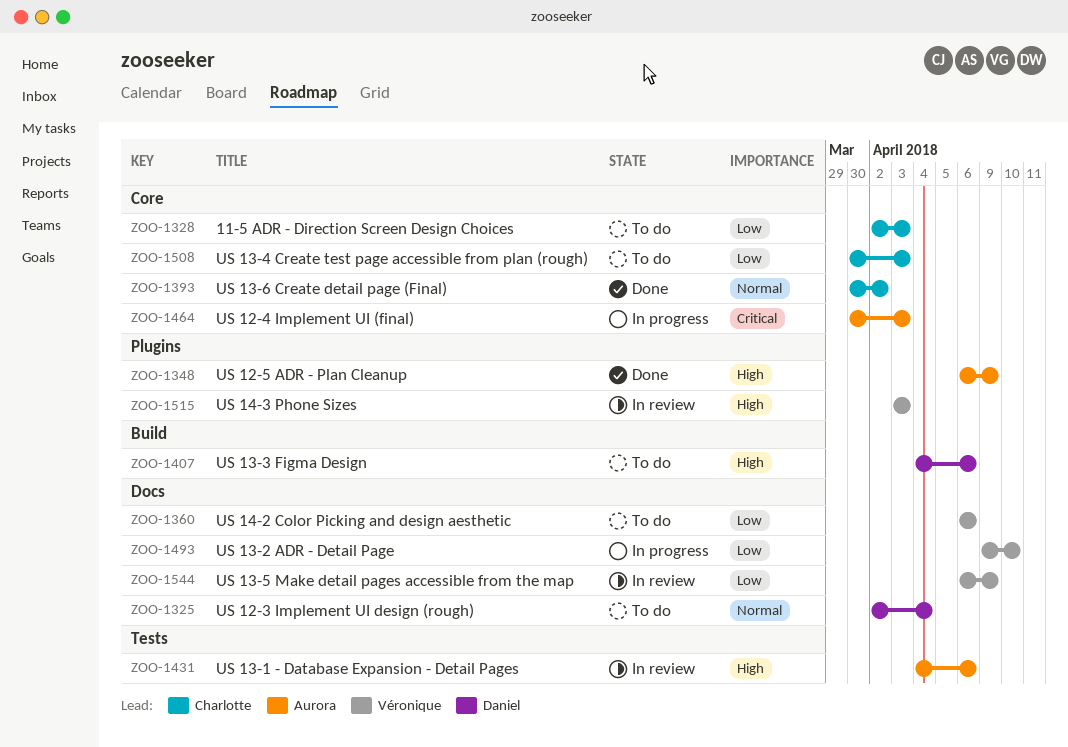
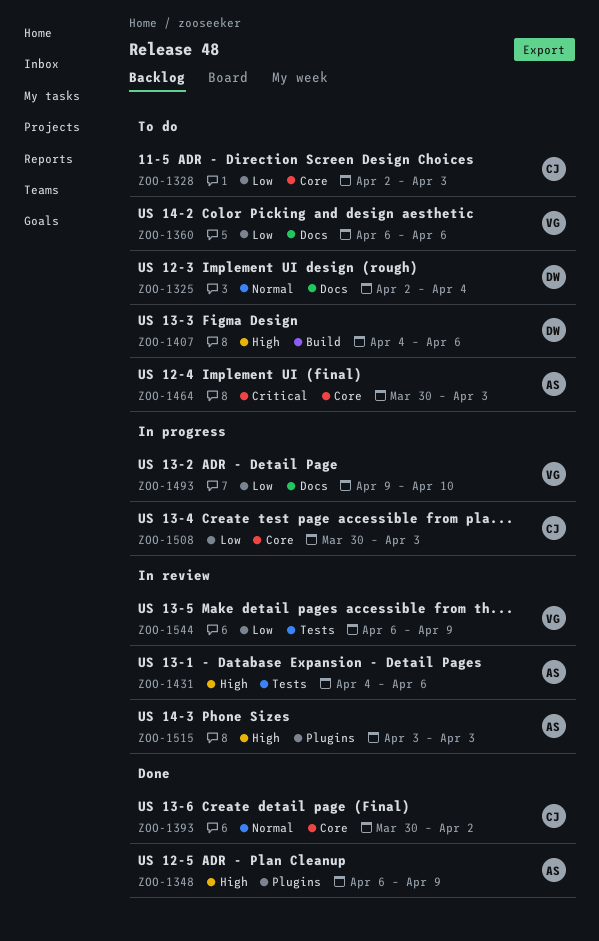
ZOO-1464, status: In progress -> To do
ZOO-1508, status: To do -> In progress
ZOO-1515, owner: Véronique -> Aurora
ZOO-1544, label: Docs -> Tests

